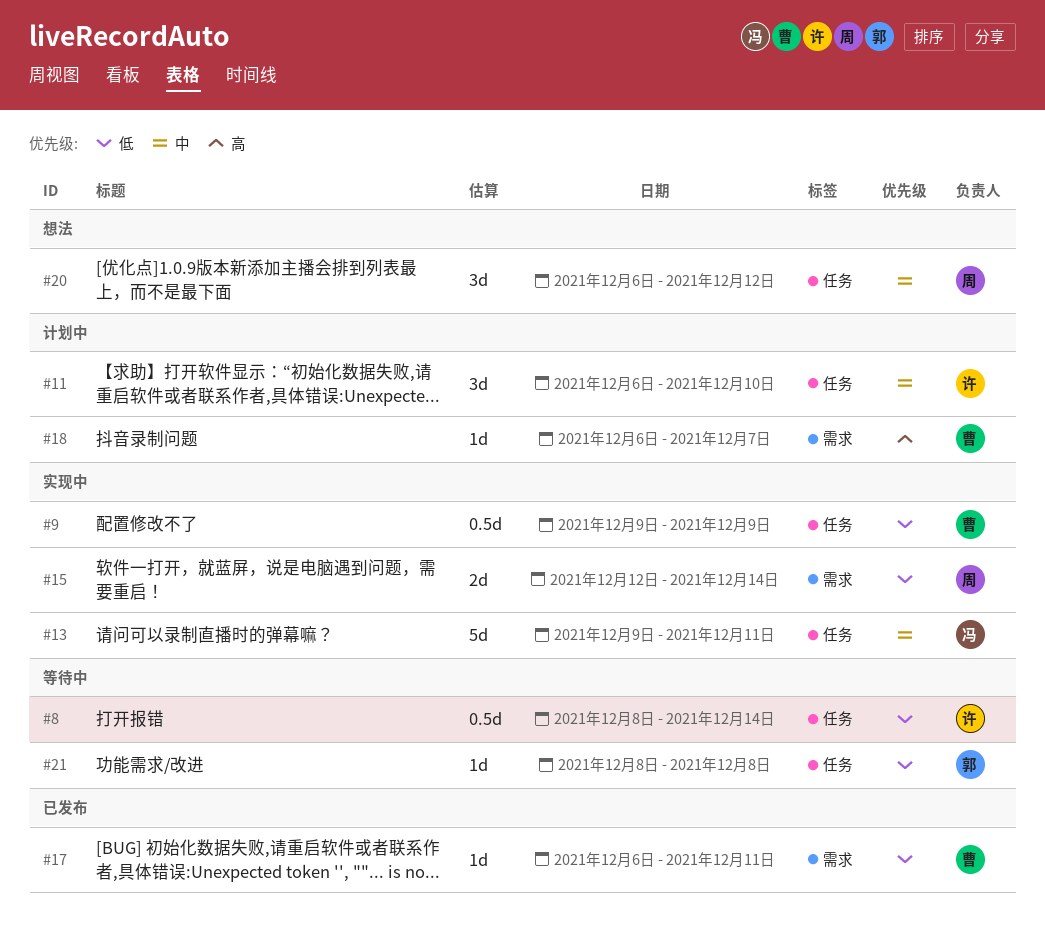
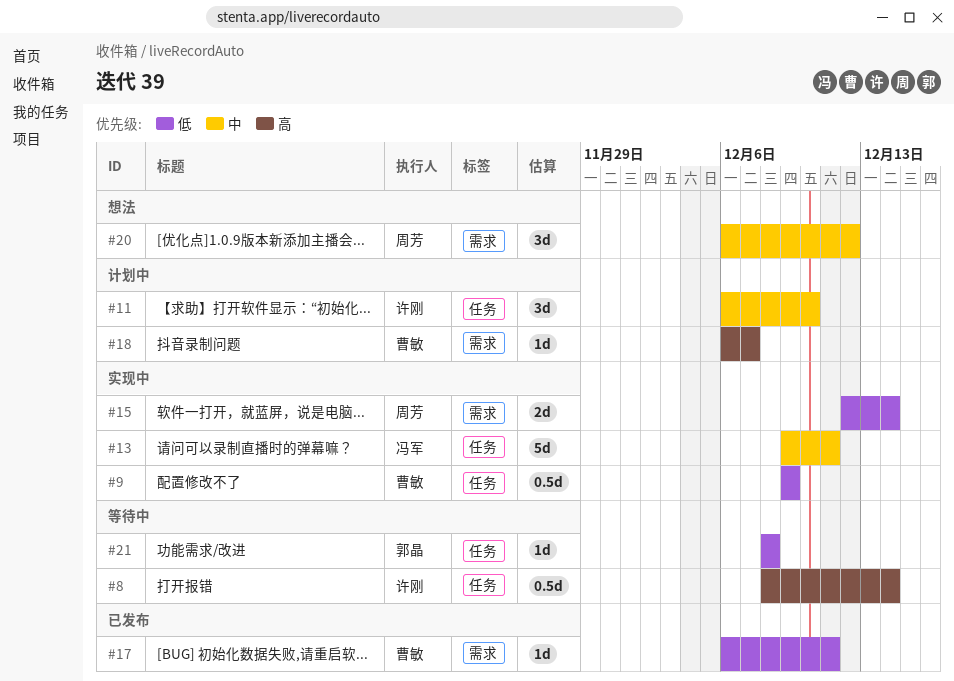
#8, priority: 低 -> 高
#20, label: 任务 -> 需求

